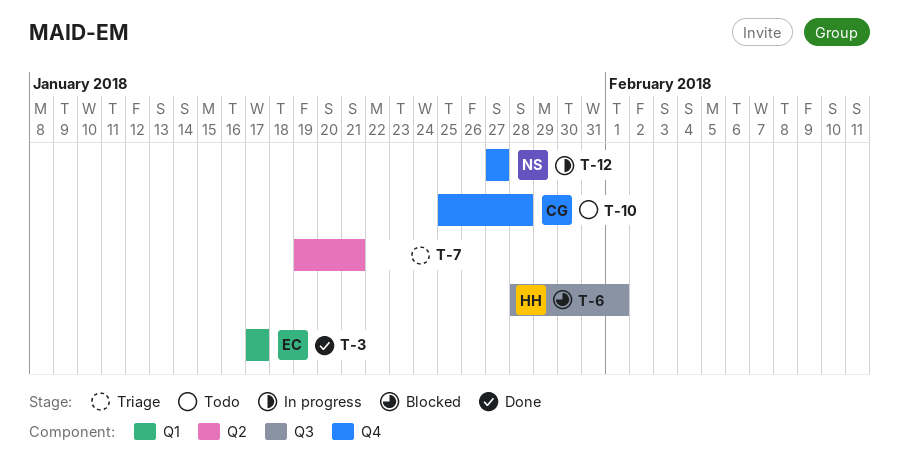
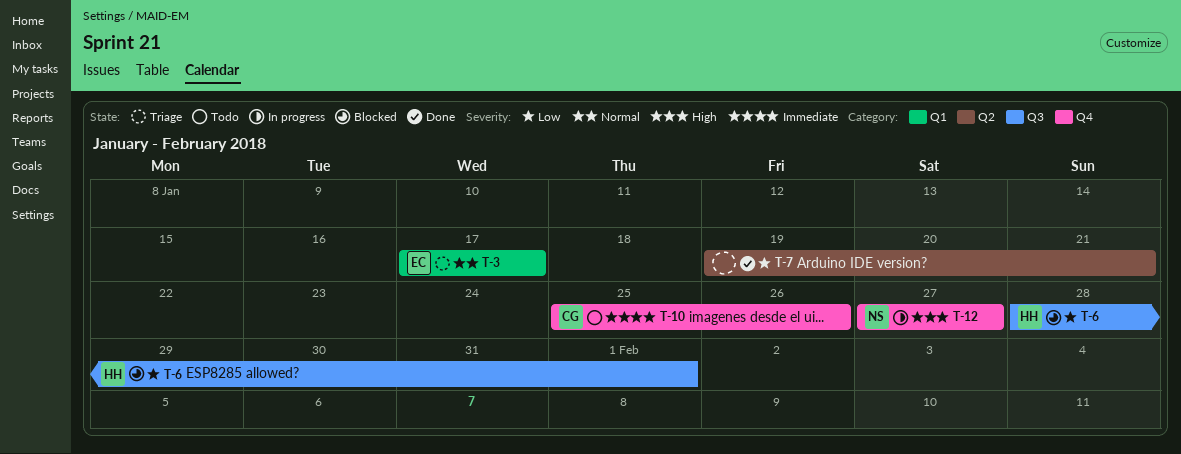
T-3, status: Done -> Triage
T-7, status: Triage -> Done
T-10, due: Jan 28 -> Jan 26

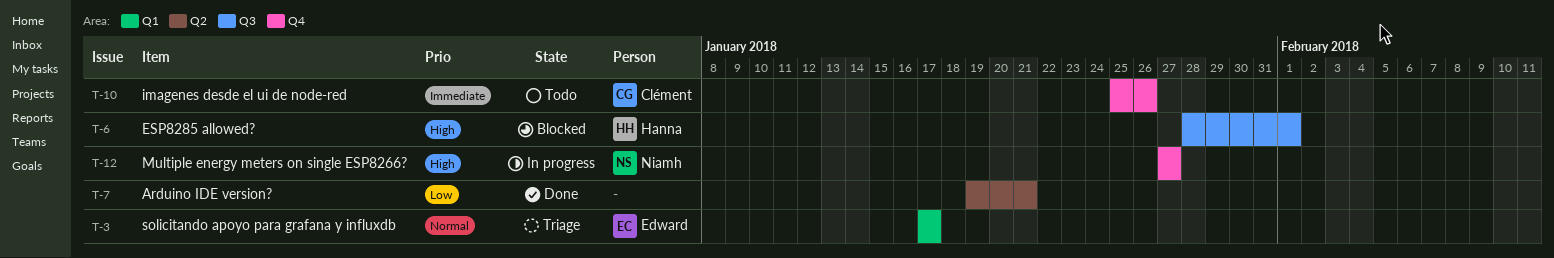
T-6, priority: Low -> High

